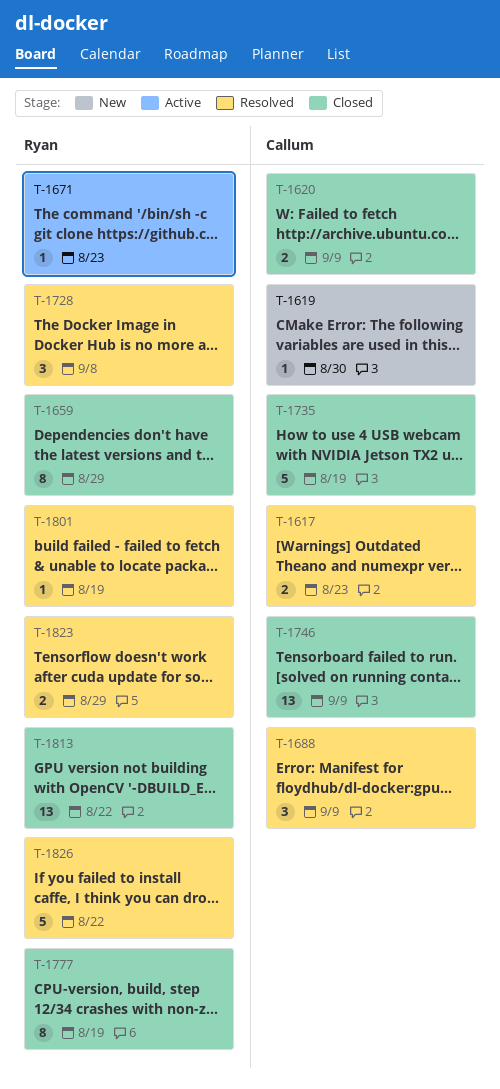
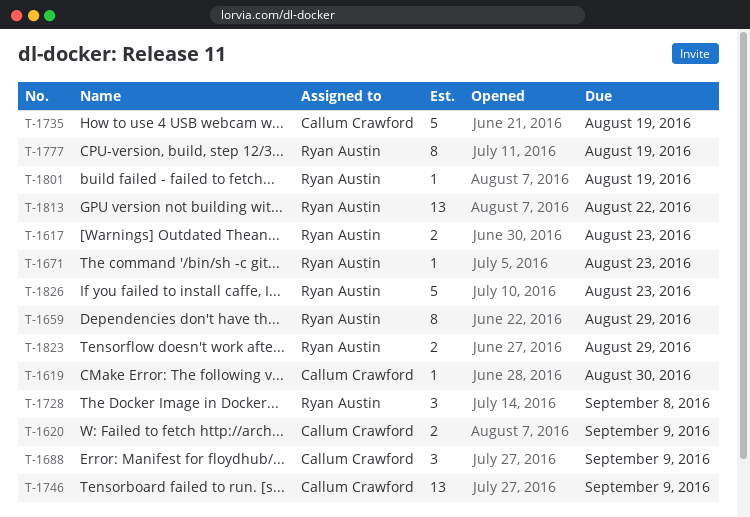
T-1617, owner: Callum Crawford -> Ryan Austin
T-1826, due: Aug 22 -> Aug 23

